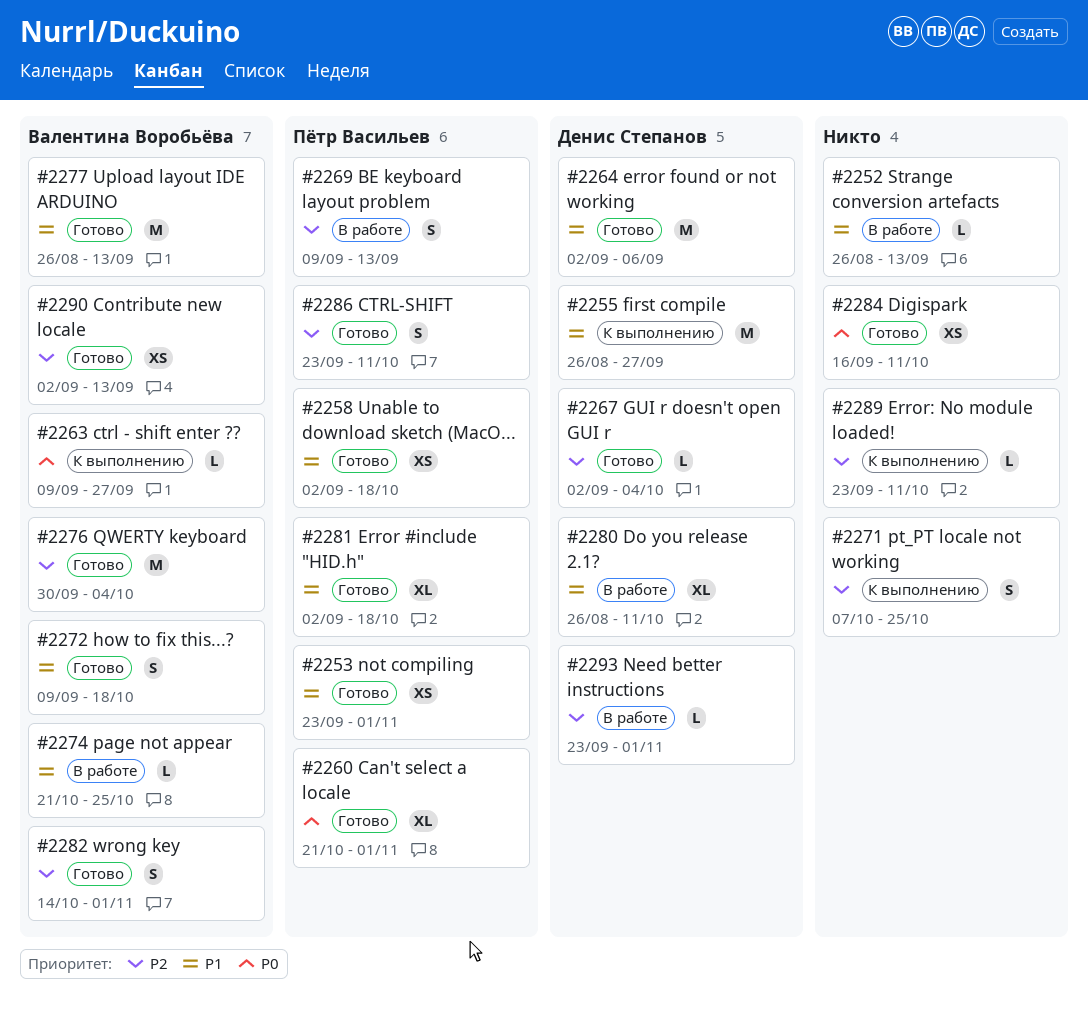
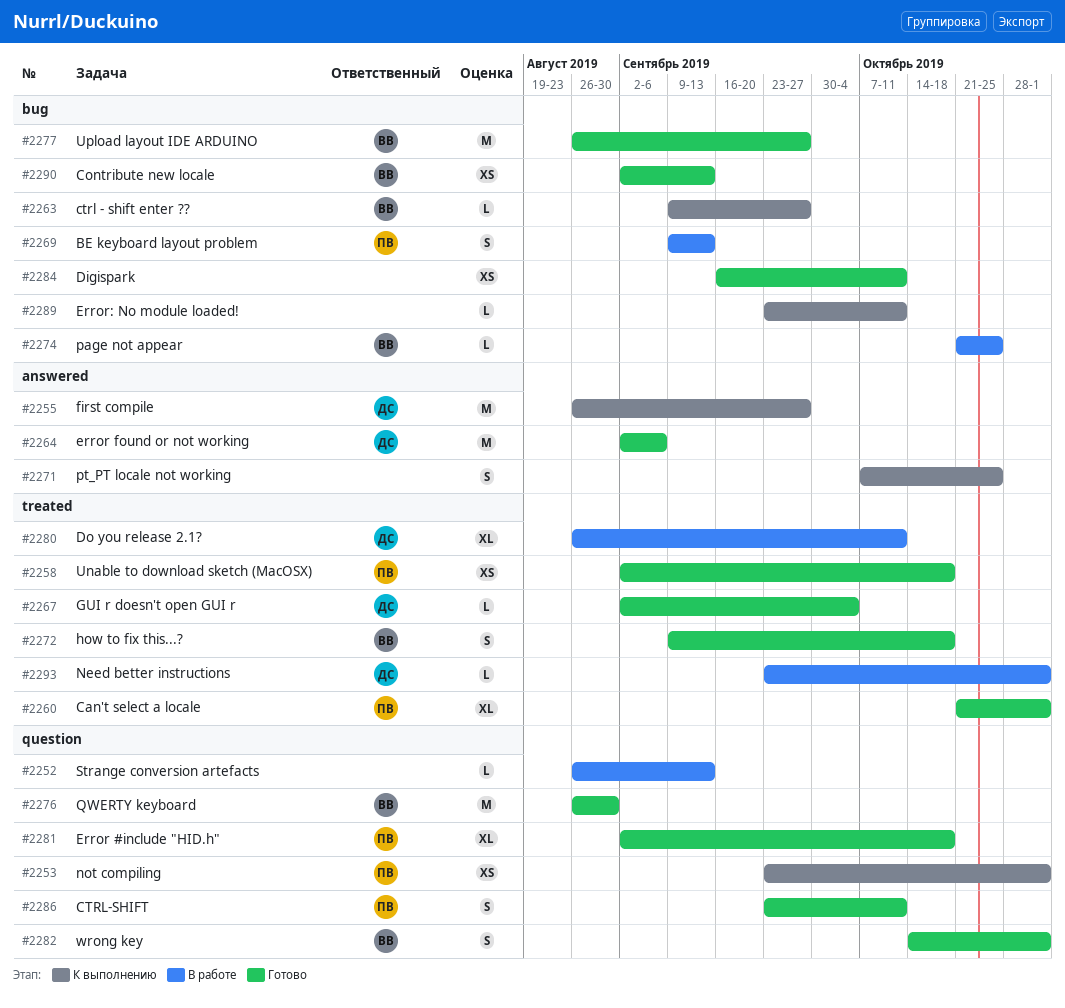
#2253, status: Готово -> К выполнению
#2276, start: Sep 30 -> Aug 26
#2276, due: Oct 4 -> Aug 30
#2277, due: Sep 13 -> Sep 27

